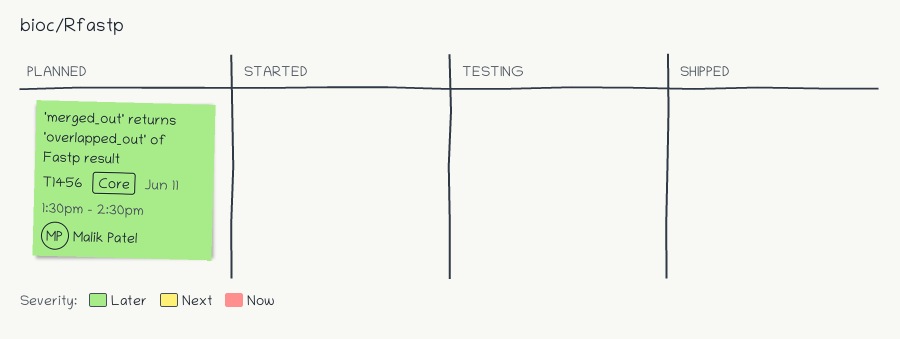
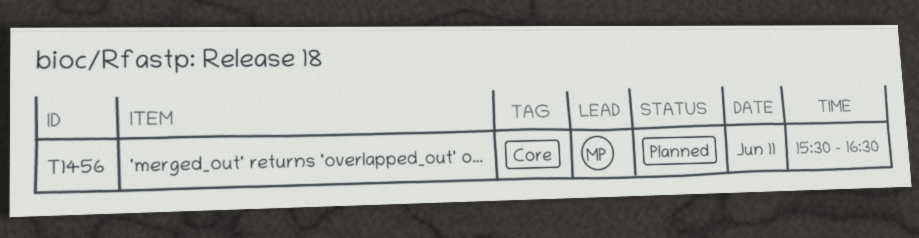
T1456, begins: 13:30 -> 15:30
T1456, ends: 14:30 -> 16:30

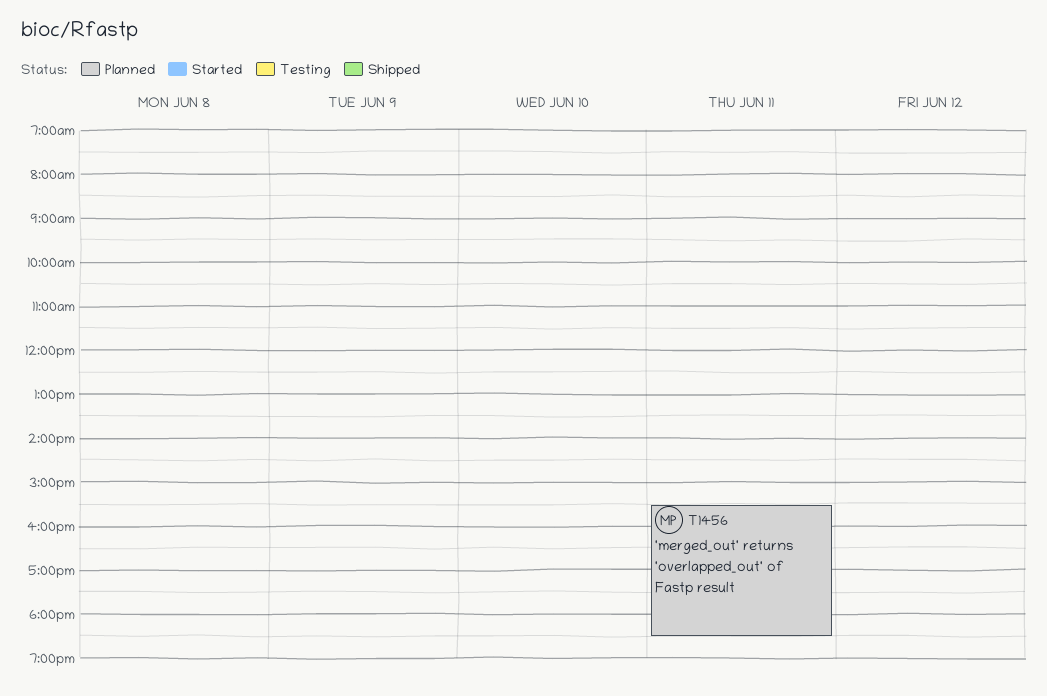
T1456, ends: 16:30 -> 18:30

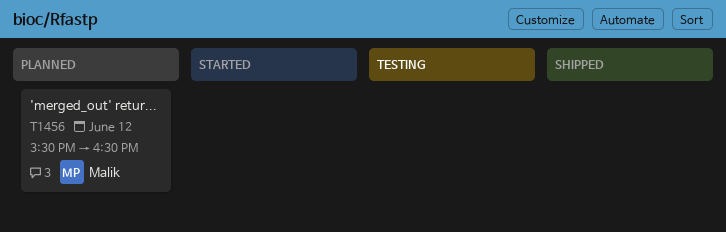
T1456, day: Jun 11 -> Jun 12
T1456, ends: 18:30 -> 16:30

